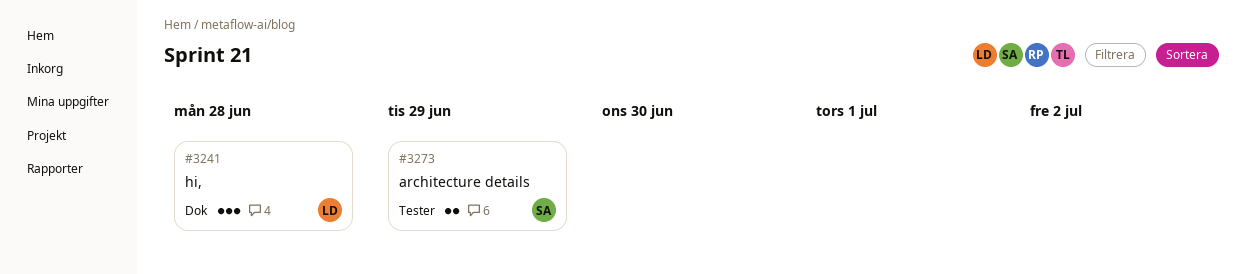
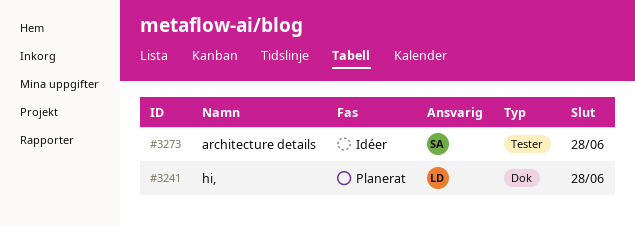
#3273, due: Jun 29 -> Jun 28

